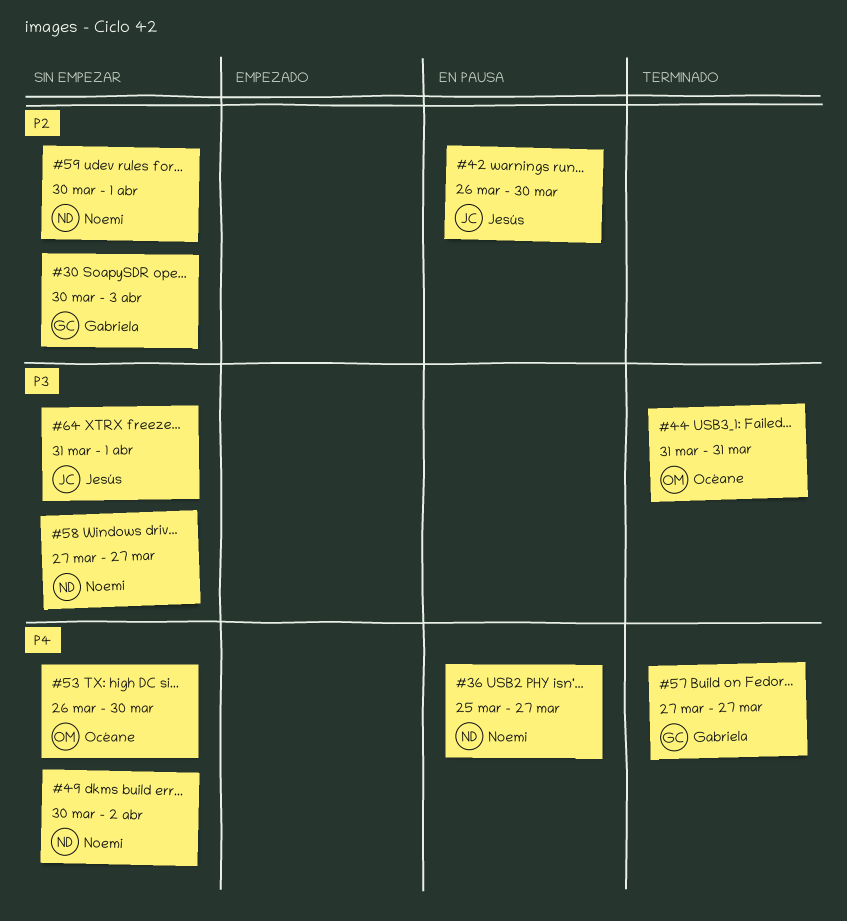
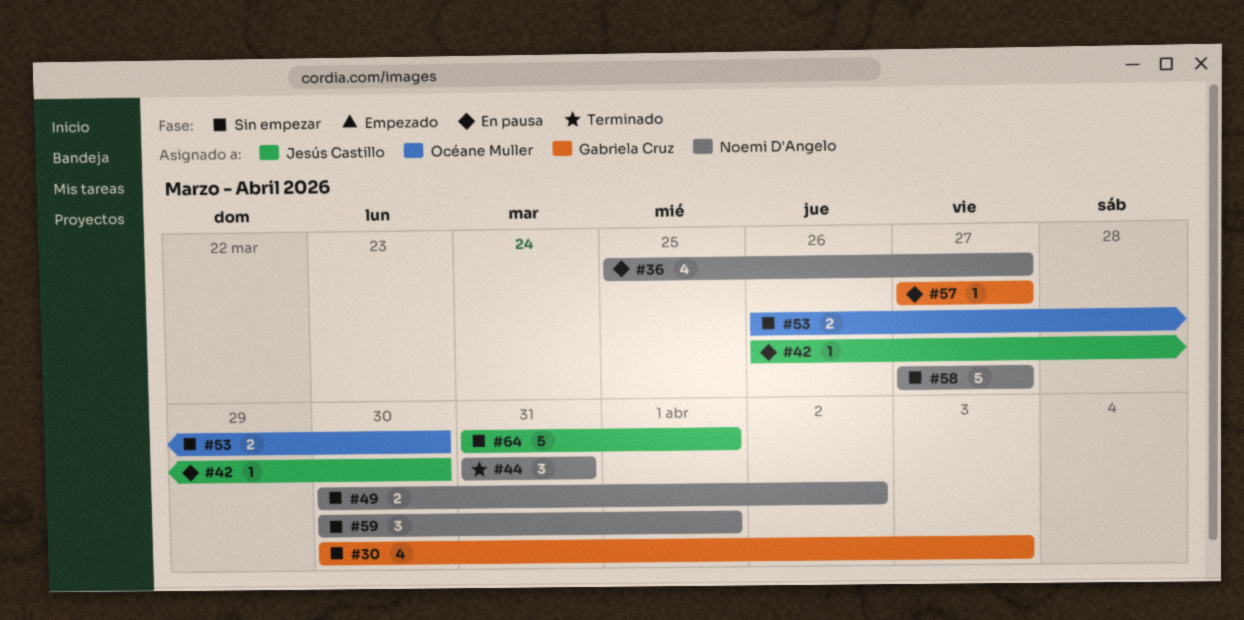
#44, owner: Océane Muller -> Noemi D'Angelo
#57, status: Terminado -> En pausa

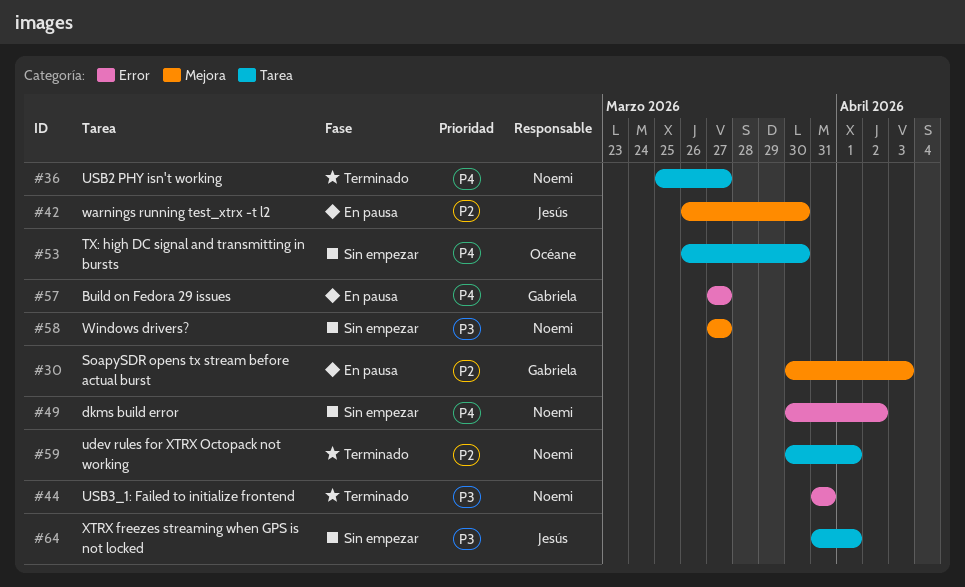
#30, status: Sin empezar -> En pausa
#36, status: En pausa -> Terminado
#59, status: Sin empezar -> Terminado

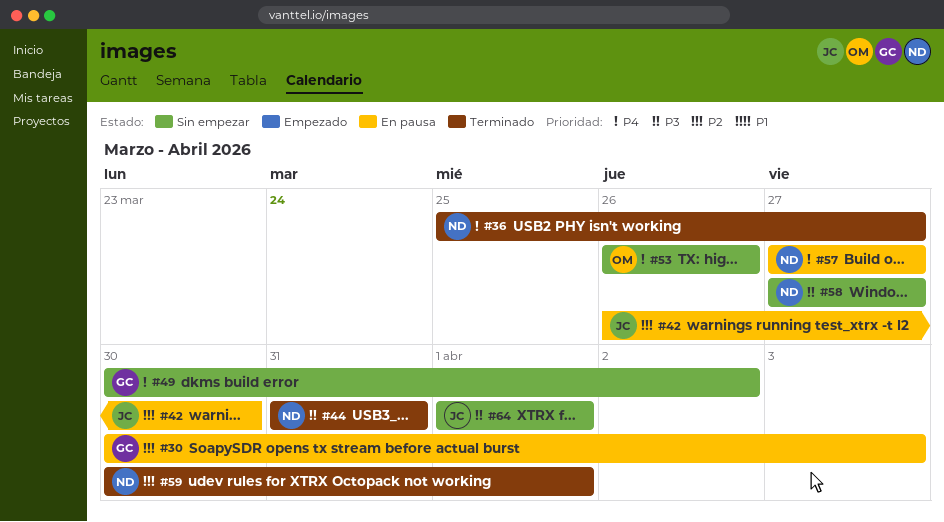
#49, owner: Noemi -> Gabriela
#53, due: Mar 30 -> Mar 26
#57, owner: Gabriela -> Noemi
#64, start: Mar 31 -> Apr 1

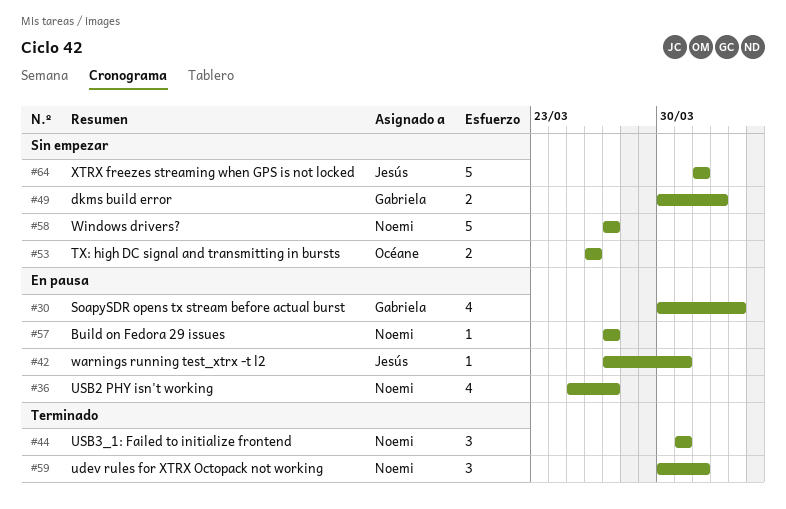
#36, status: Terminado -> En pausa
#42, start: Mar 26 -> Mar 27
#42, due: Mar 30 -> Mar 31

